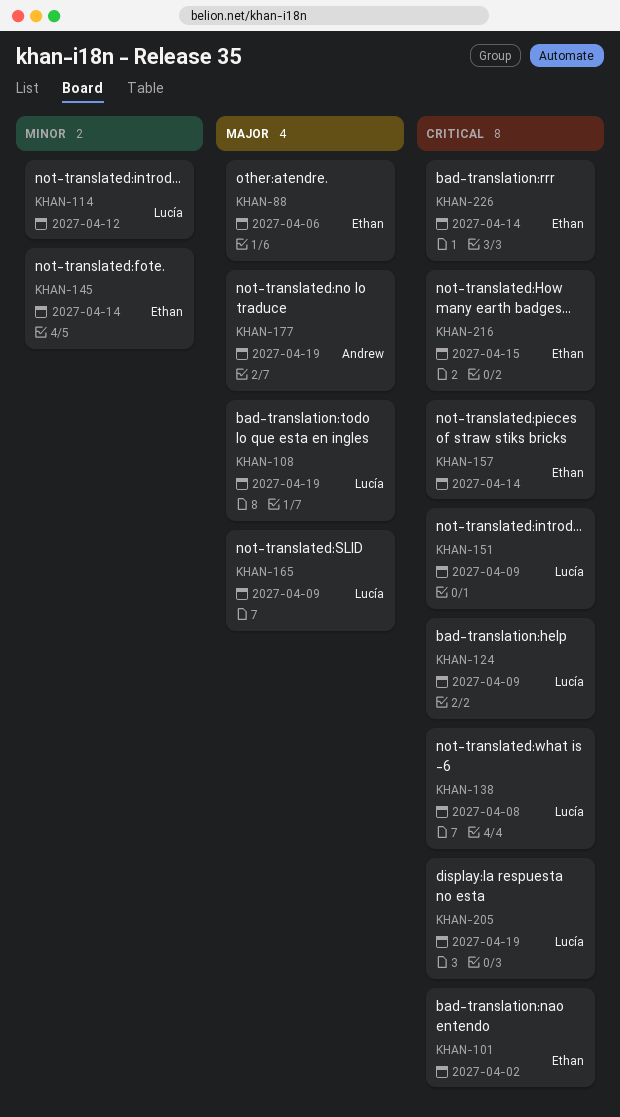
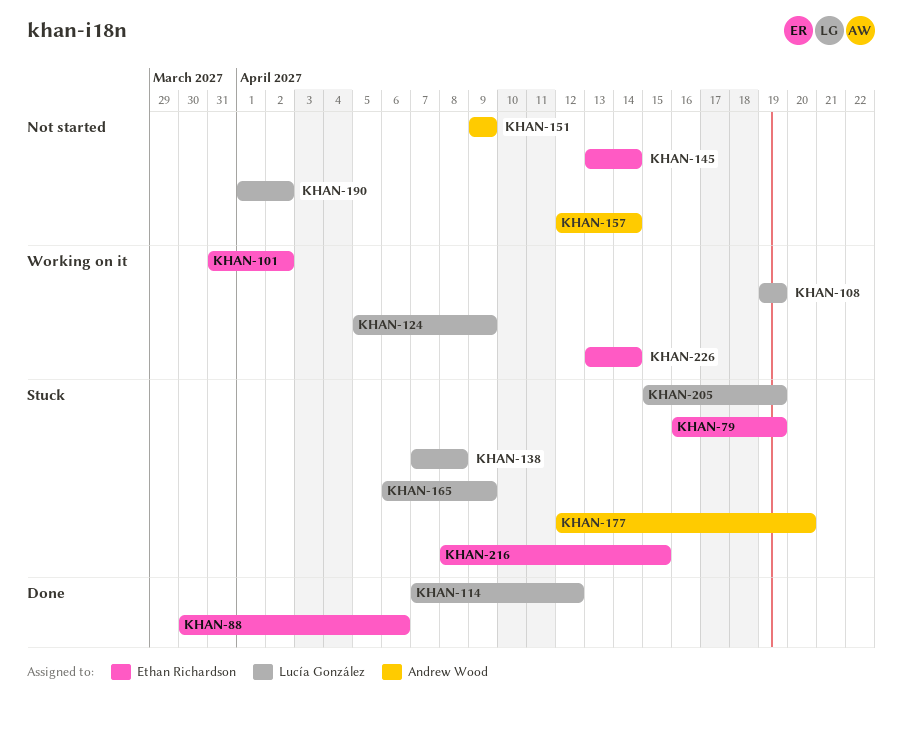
KHAN-79: none -> present
KHAN-151, owner: Lucía González -> Andrew Wood
KHAN-157, owner: Ethan Richardson -> Andrew Wood
KHAN-177, due: Apr 19 -> Apr 20
KHAN-190: none -> present

